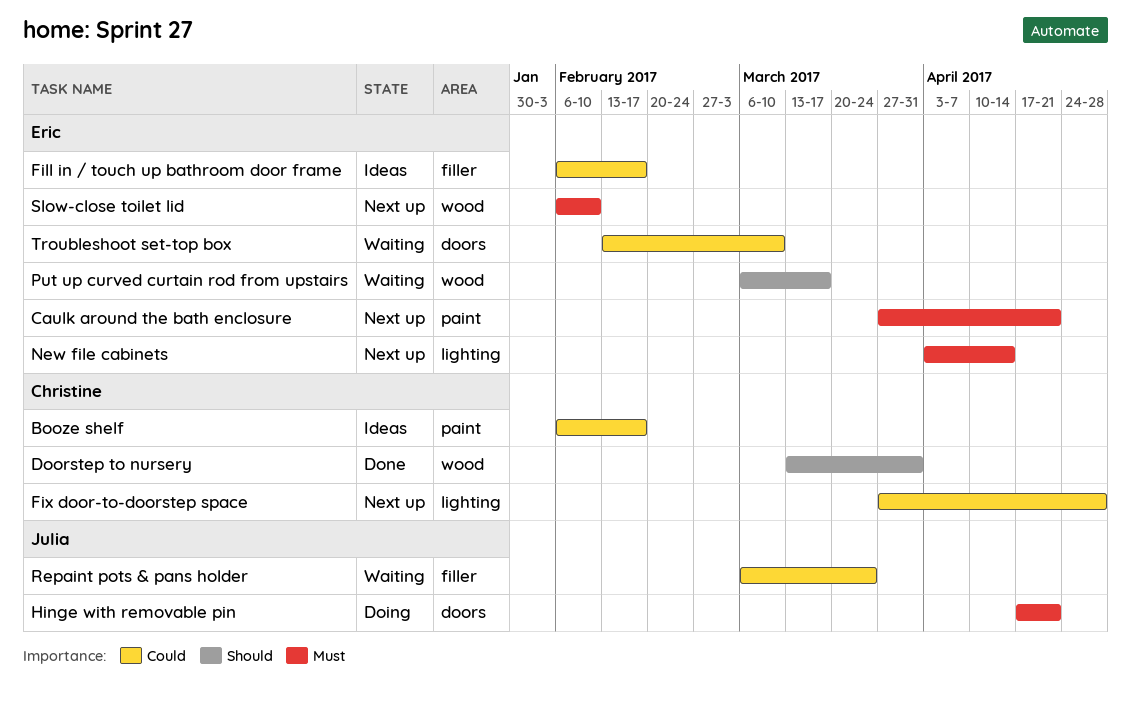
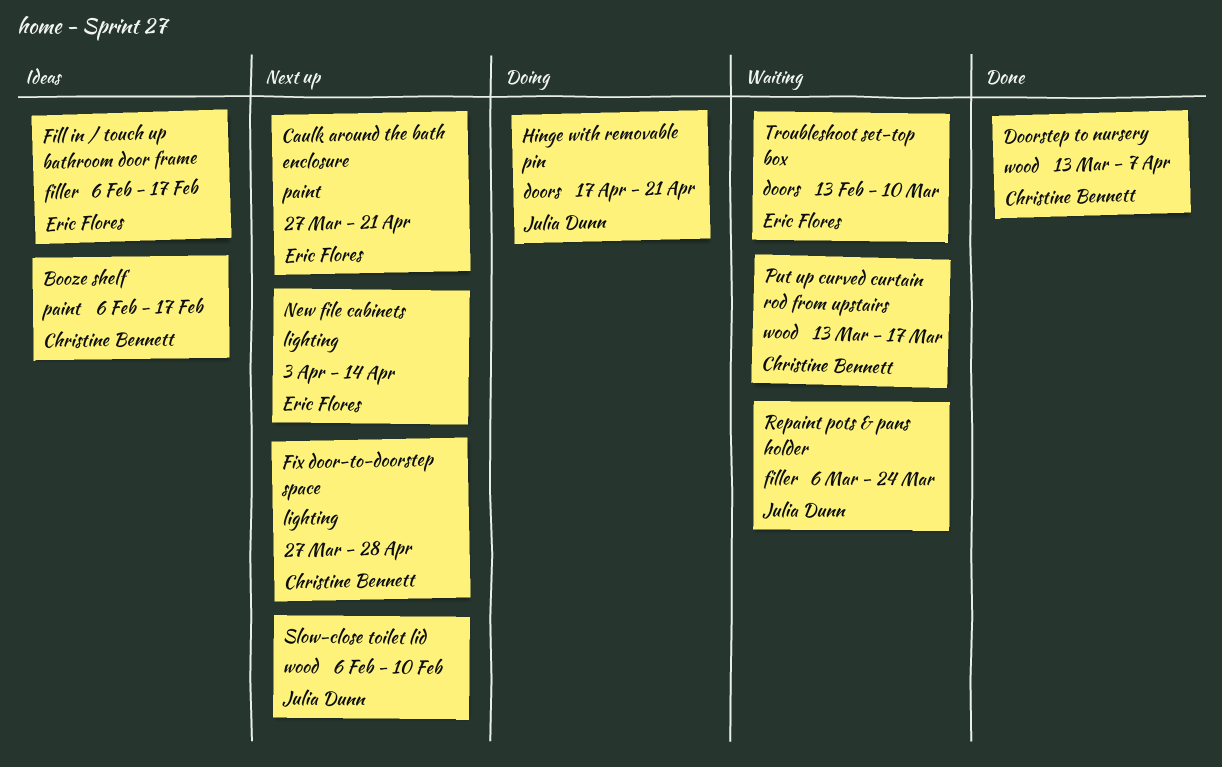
Doorstep to nursery, due: Mar 31 -> Apr 7
Put up curved curtain rod from upstairs, owner: Eric Flores -> Christine Bennett
Put up curved curtain rod from upstairs, start: Mar 6 -> Mar 13
Slow-close toilet lid, owner: Eric Flores -> Julia Dunn

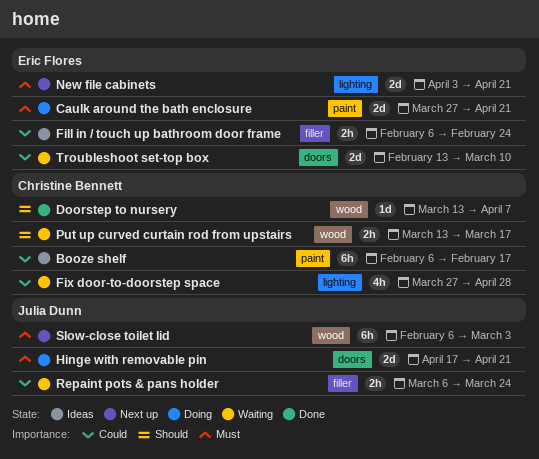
Caulk around the bath enclosure, status: Next up -> Doing
Fill in / touch up bathroom door frame, due: Feb 17 -> Feb 24
Fix door-to-doorstep space, status: Next up -> Waiting
New file cabinets, due: Apr 14 -> Apr 21
Slow-close toilet lid, due: Feb 10 -> Mar 3

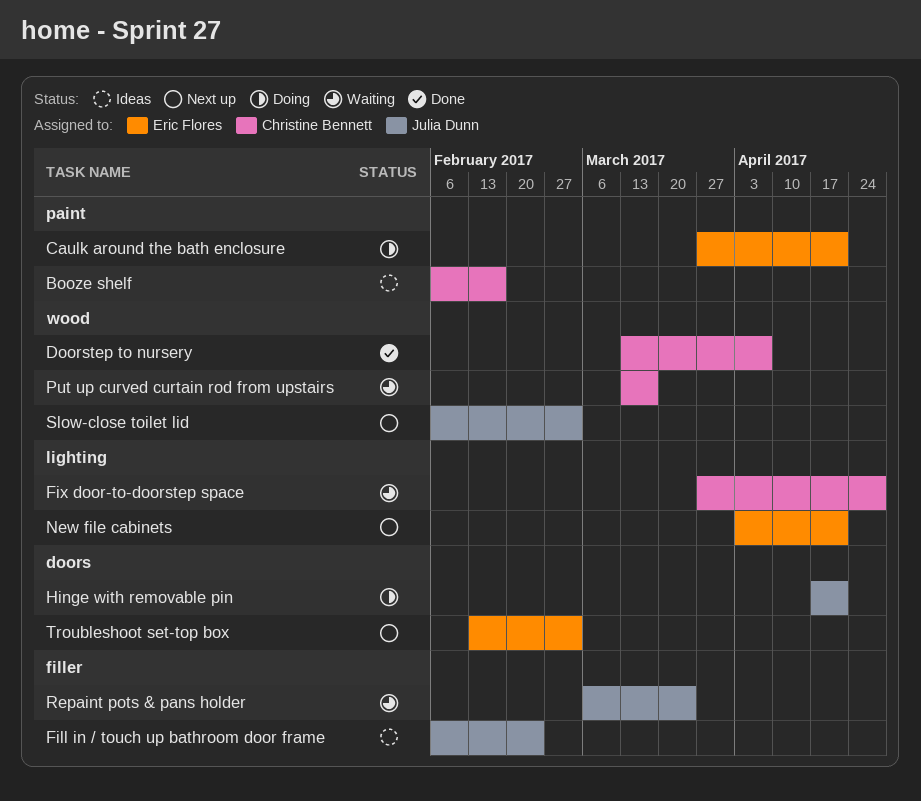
Fill in / touch up bathroom door frame, owner: Eric Flores -> Julia Dunn
Troubleshoot set-top box, status: Waiting -> Next up
Troubleshoot set-top box, due: Mar 10 -> Mar 3

